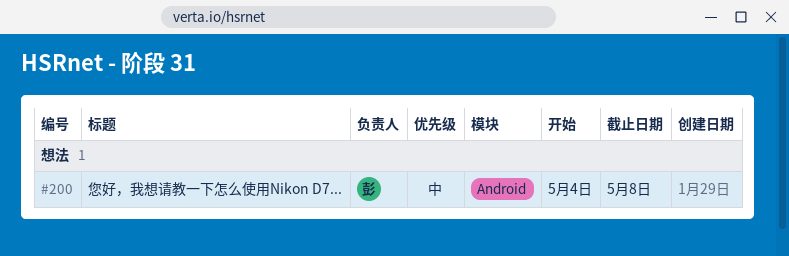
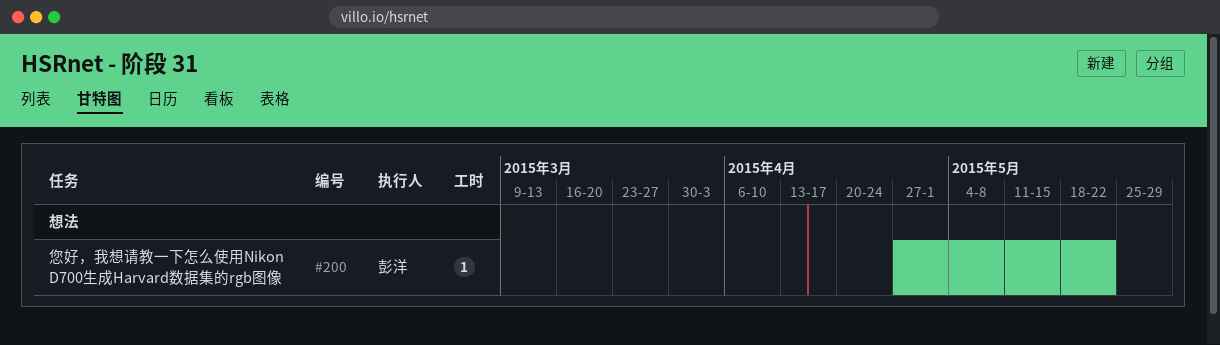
#200, start: May 4 -> Apr 27
#200, due: May 8 -> May 22

